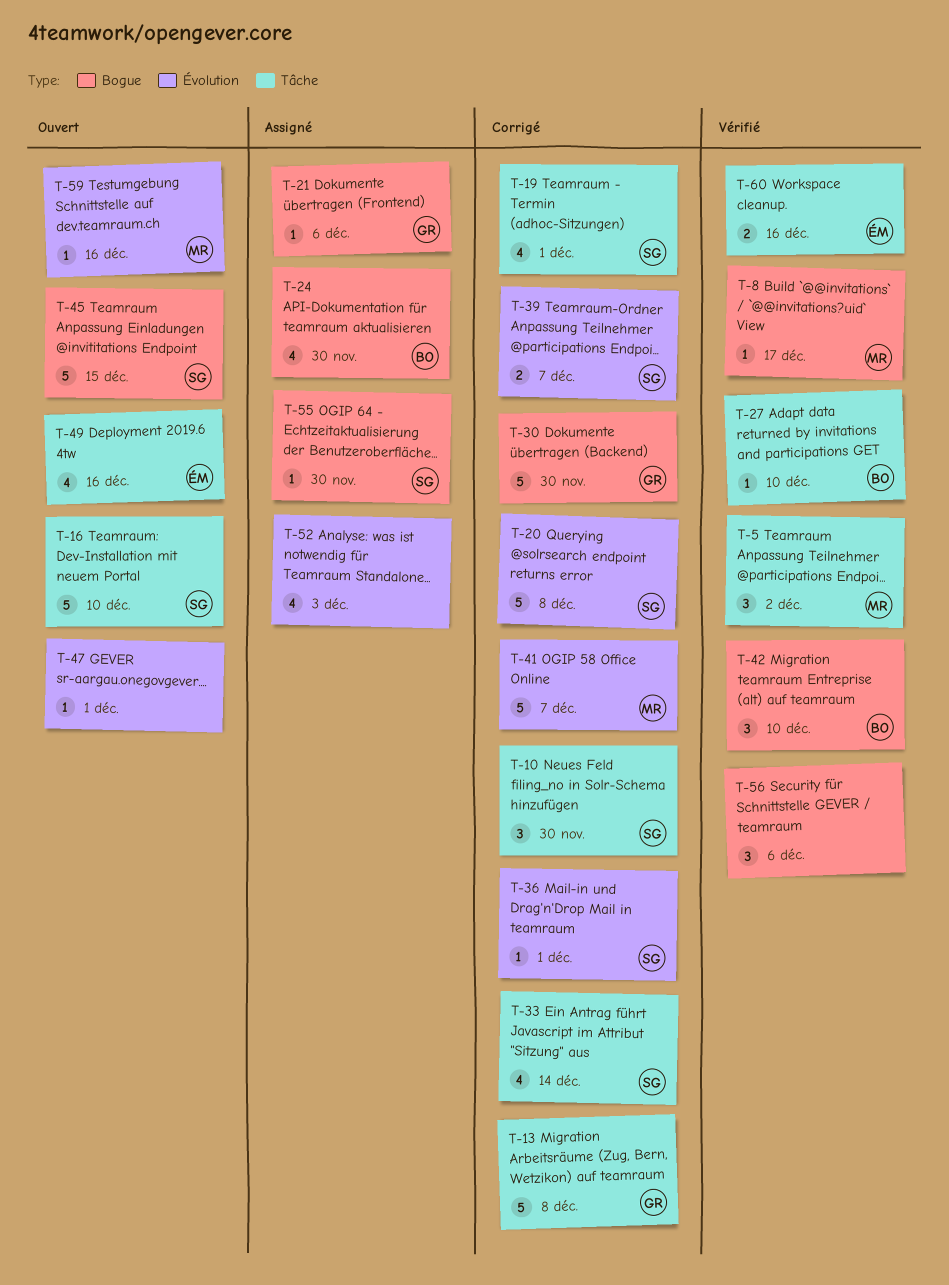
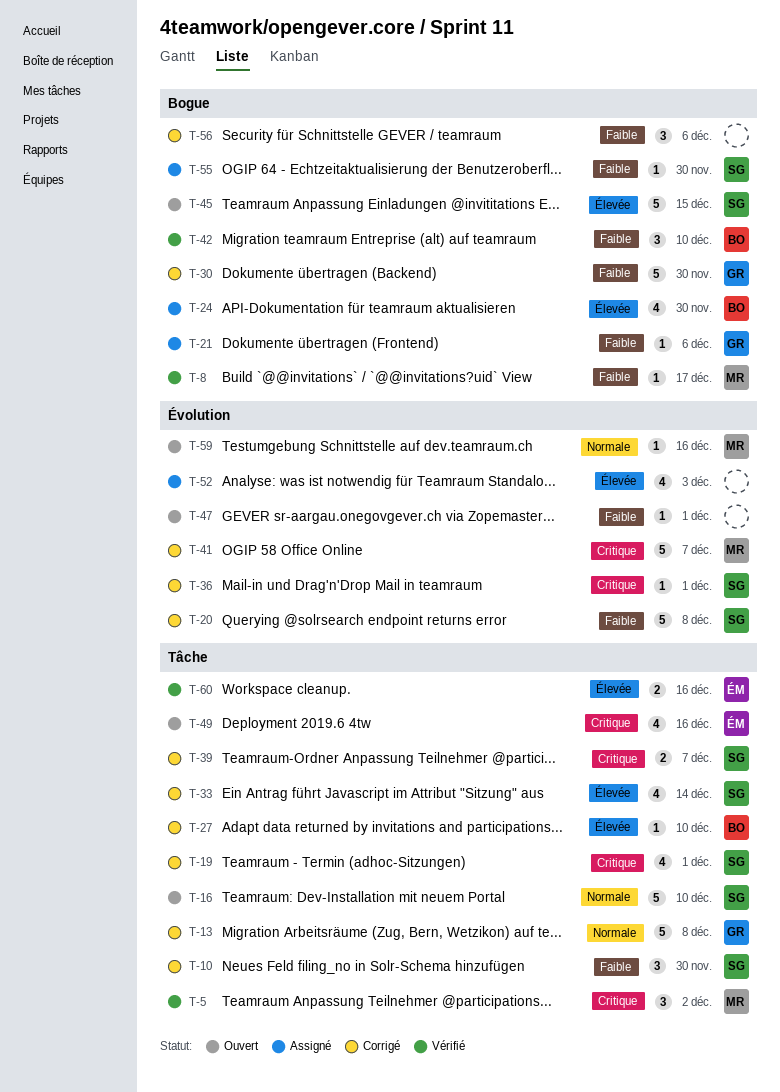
T-27, status: Vérifié -> Corrigé
T-39, label: Évolution -> Tâche
T-56, status: Vérifié -> Corrigé

